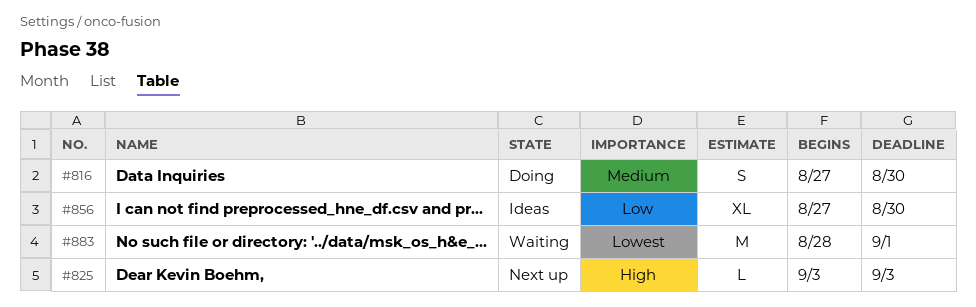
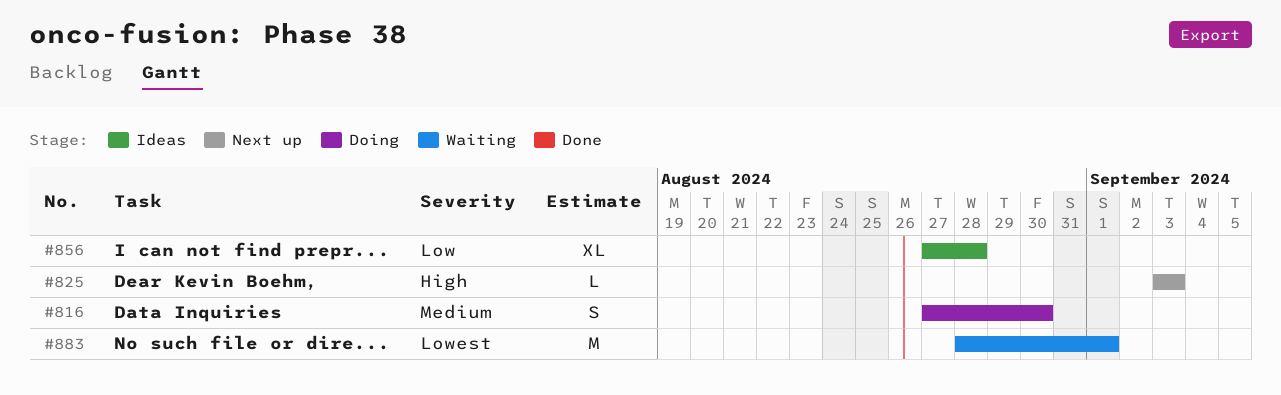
#856, due: Aug 30 -> Aug 28

